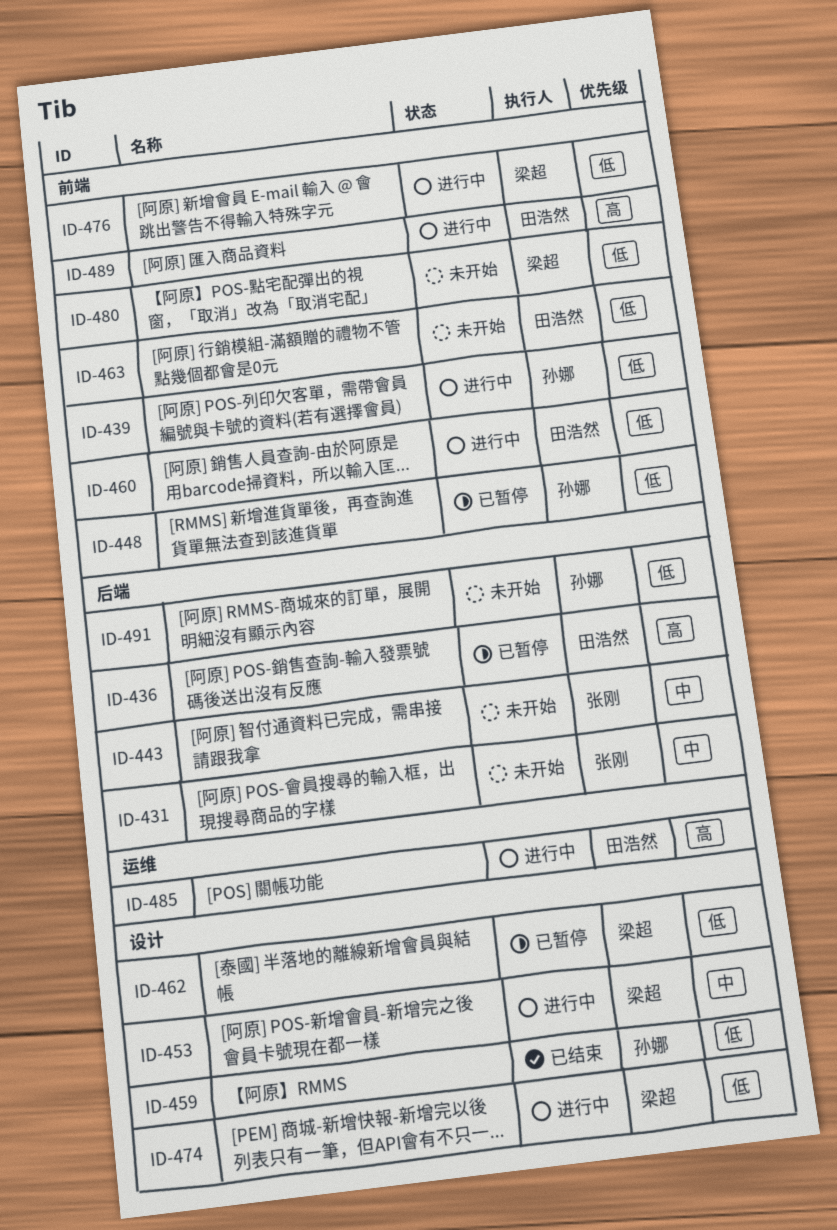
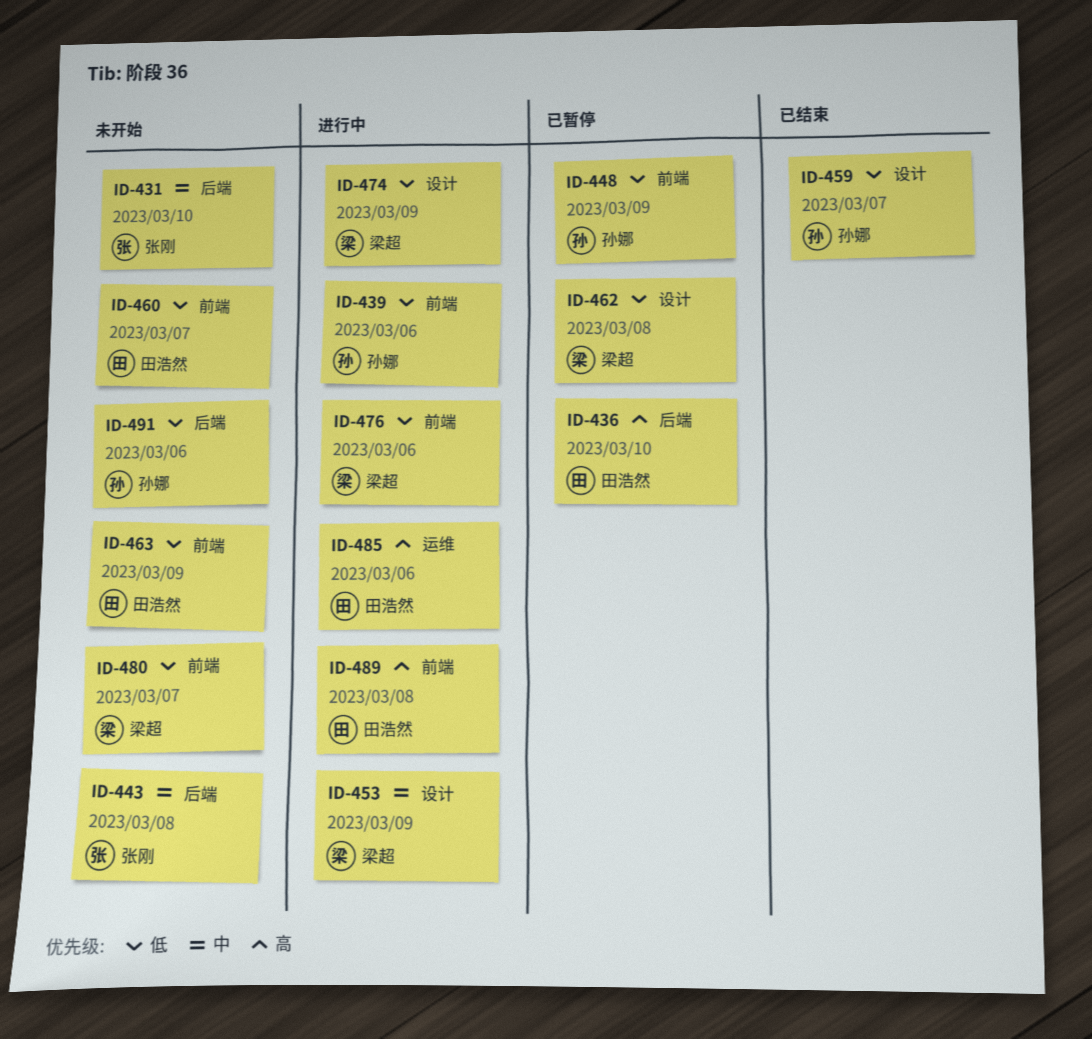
ID-460, status: 进行中 -> 未开始

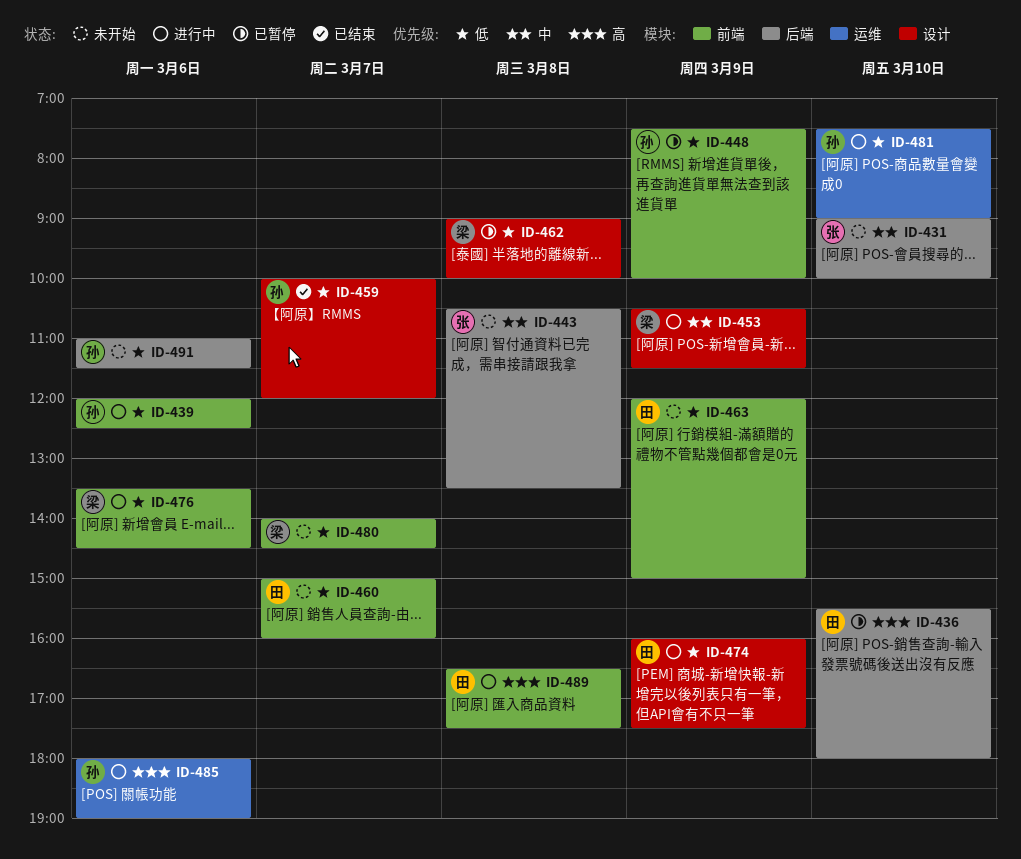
ID-474, owner: 梁超 -> 田浩然
ID-481: none -> present
ID-485, owner: 田浩然 -> 孙娜

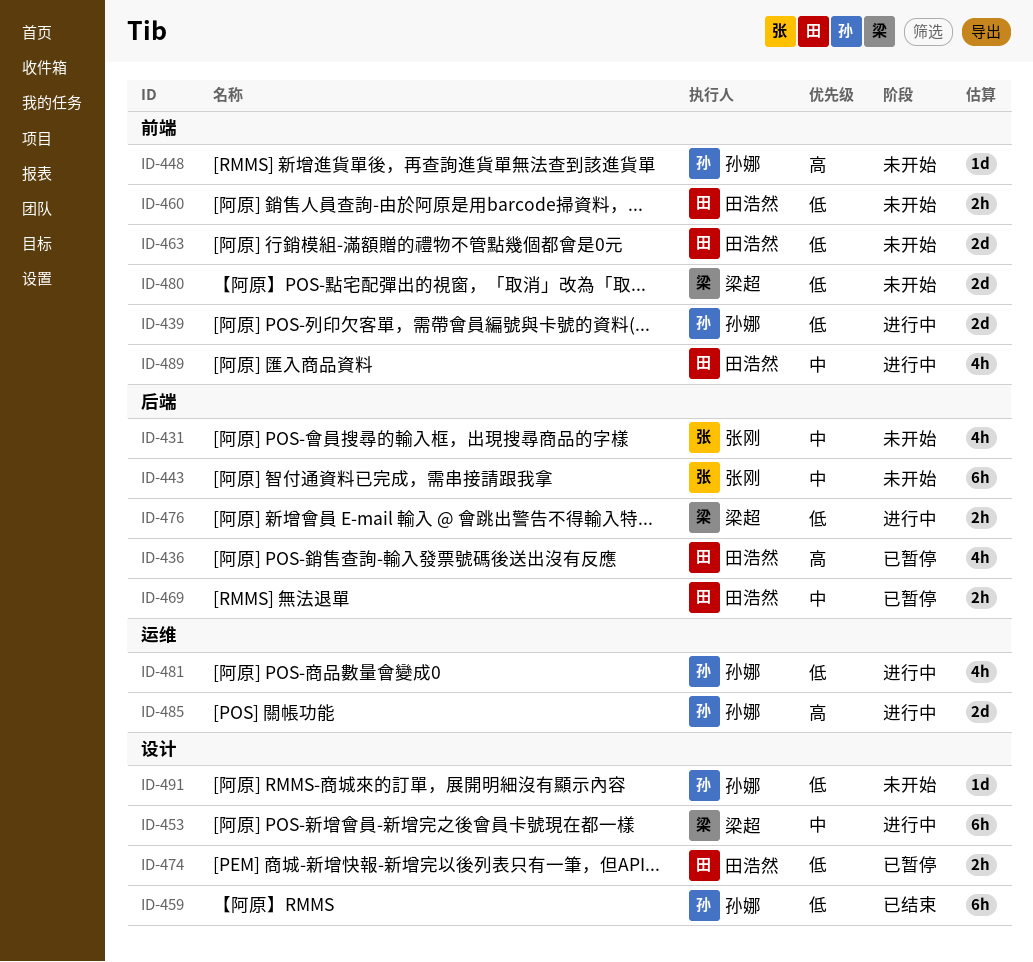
ID-448, status: 已暂停 -> 未开始
ID-448, priority: 低 -> 高
ID-462: present -> none
ID-469: none -> present
ID-474, status: 进行中 -> 已暂停
ID-476, label: 前端 -> 后端
ID-489, priority: 高 -> 中
ID-491, label: 后端 -> 设计

